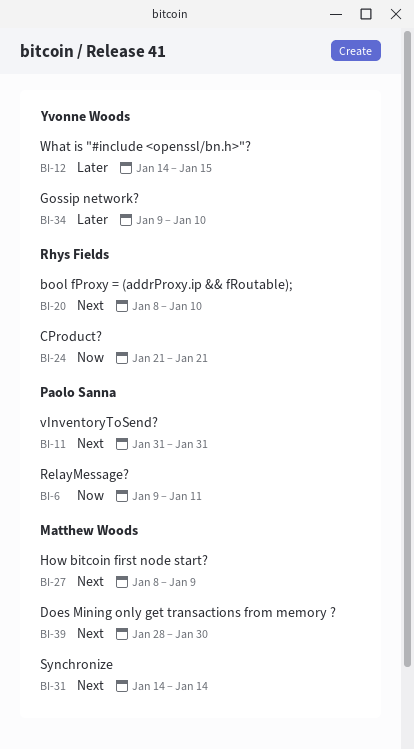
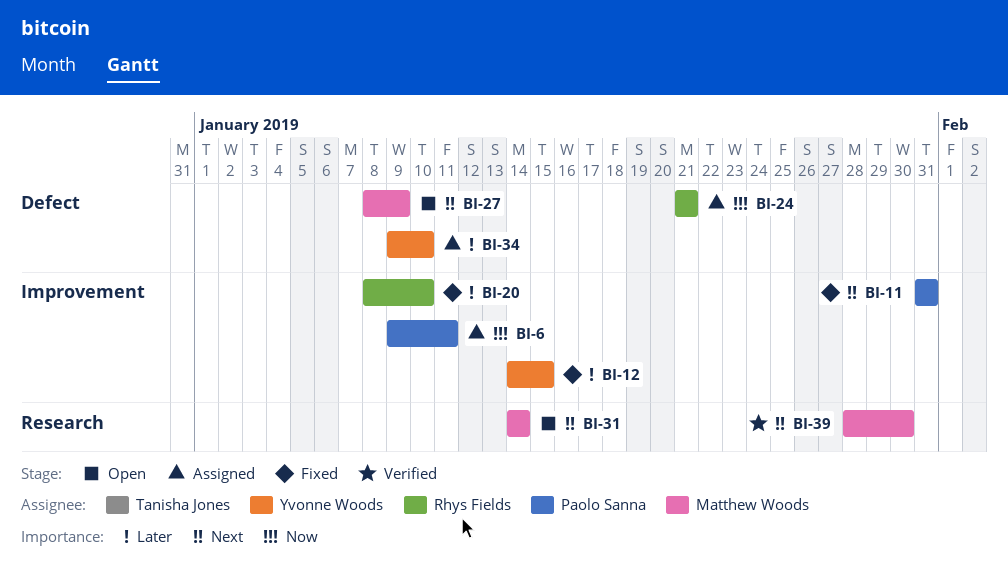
BI-20, priority: Next -> Later

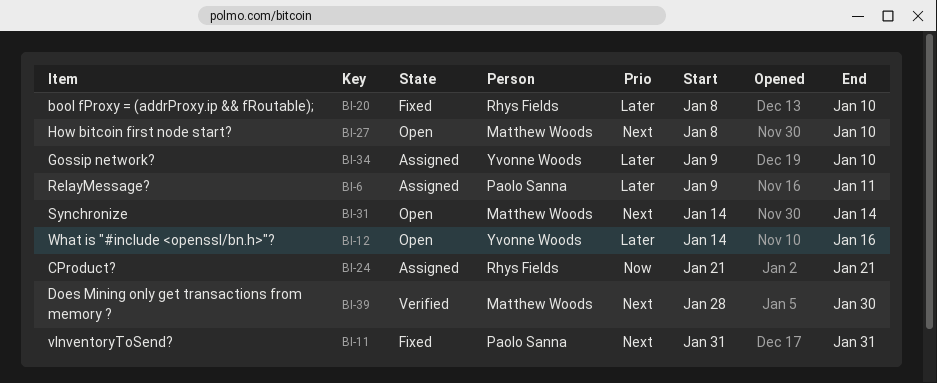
BI-6, priority: Now -> Later
BI-12, status: Fixed -> Open
BI-12, due: Jan 15 -> Jan 16
BI-27, due: Jan 9 -> Jan 10

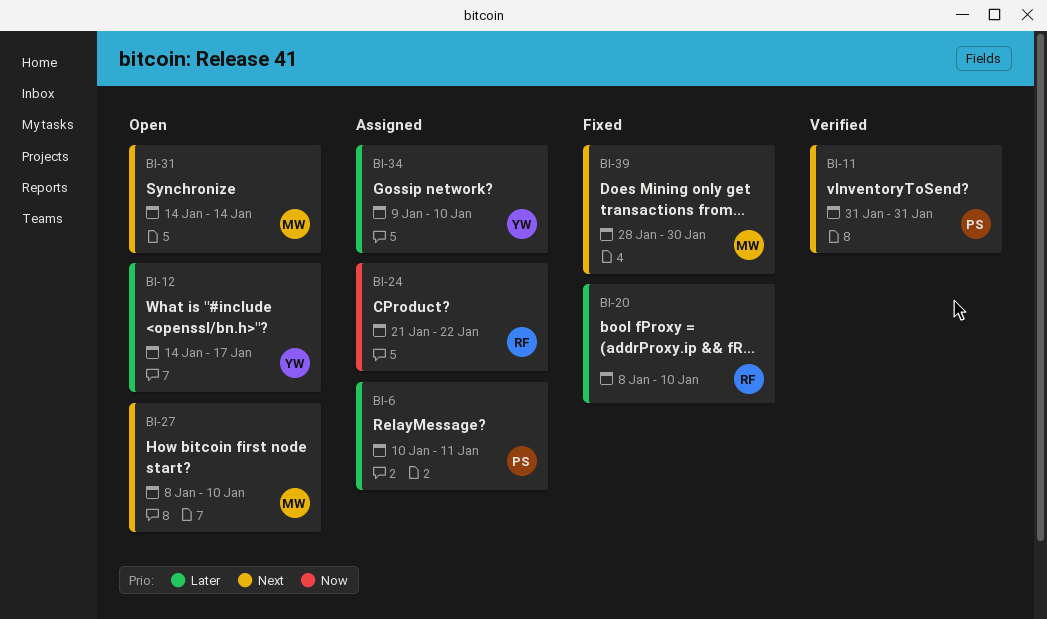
BI-6, start: Jan 9 -> Jan 10
BI-11, status: Fixed -> Verified
BI-12, due: Jan 16 -> Jan 17
BI-24, due: Jan 21 -> Jan 22
BI-39, status: Verified -> Fixed

